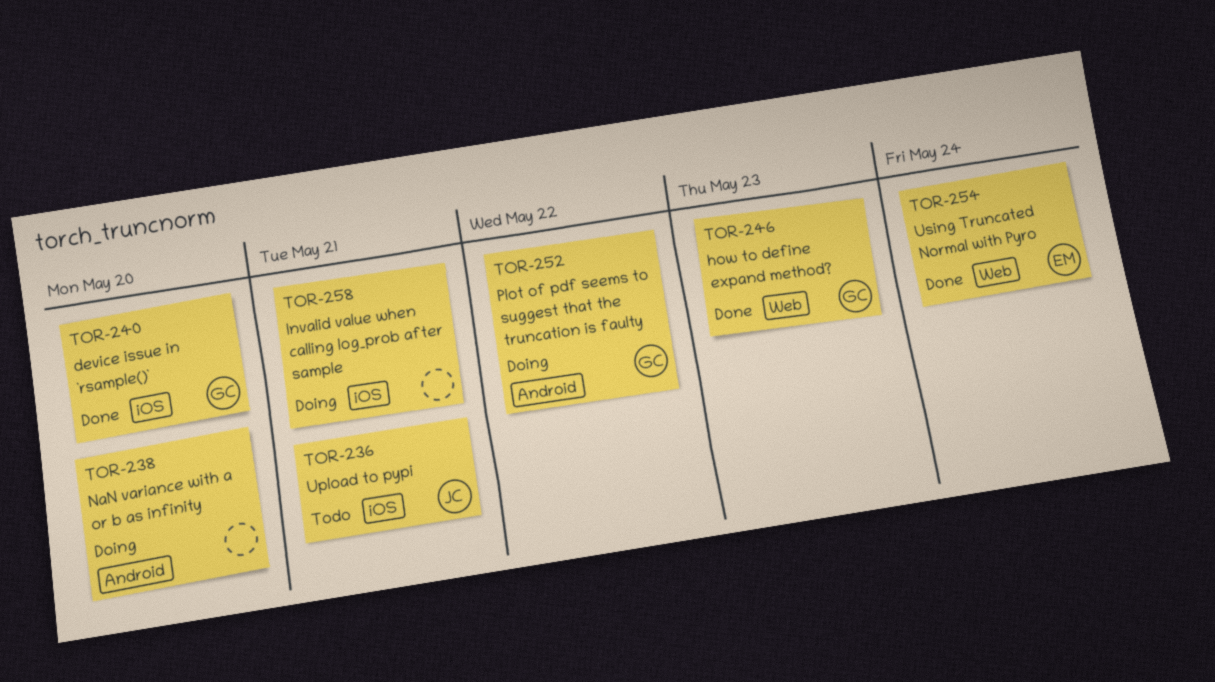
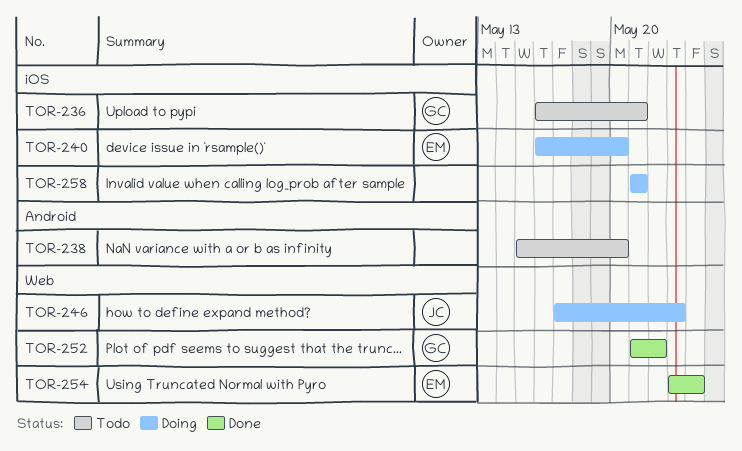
TOR-236, owner: JC -> GC
TOR-238, status: Doing -> Todo
TOR-240, status: Done -> Doing
TOR-240, owner: GC -> EM
TOR-246, status: Done -> Doing
TOR-246, owner: GC -> JC
TOR-252, status: Doing -> Done
TOR-252, label: Android -> Web

